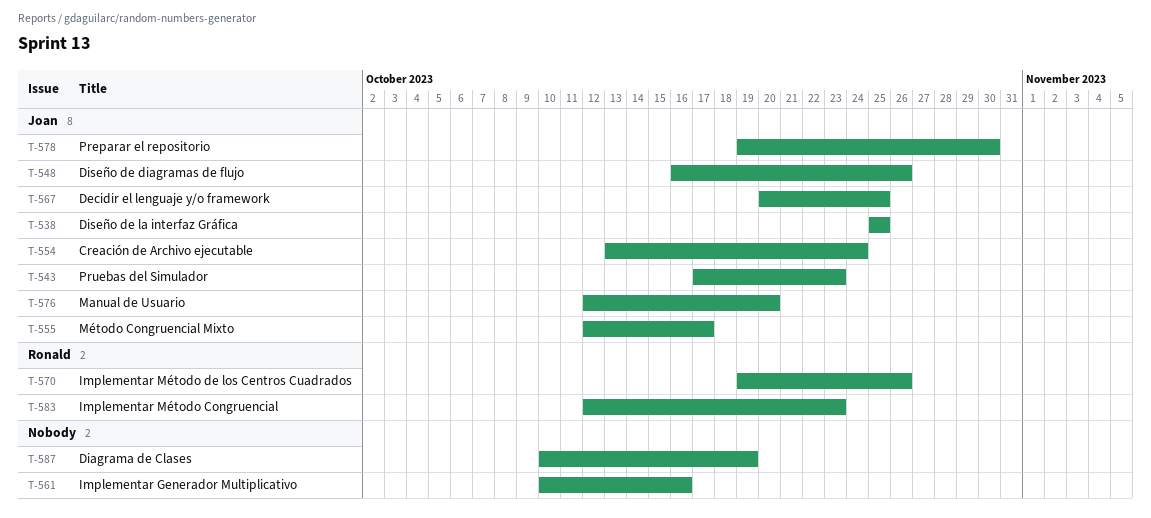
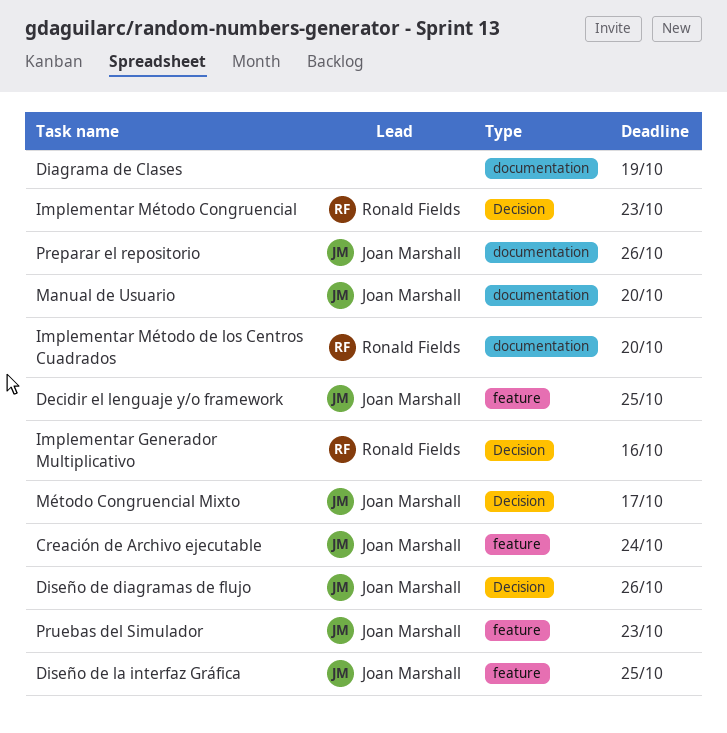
Implementar Generador Multiplicativo, owner: none -> Ronald Fields
Implementar Método de los Centros Cuadrados, due: Oct 26 -> Oct 20
Preparar el repositorio, due: Oct 30 -> Oct 26

